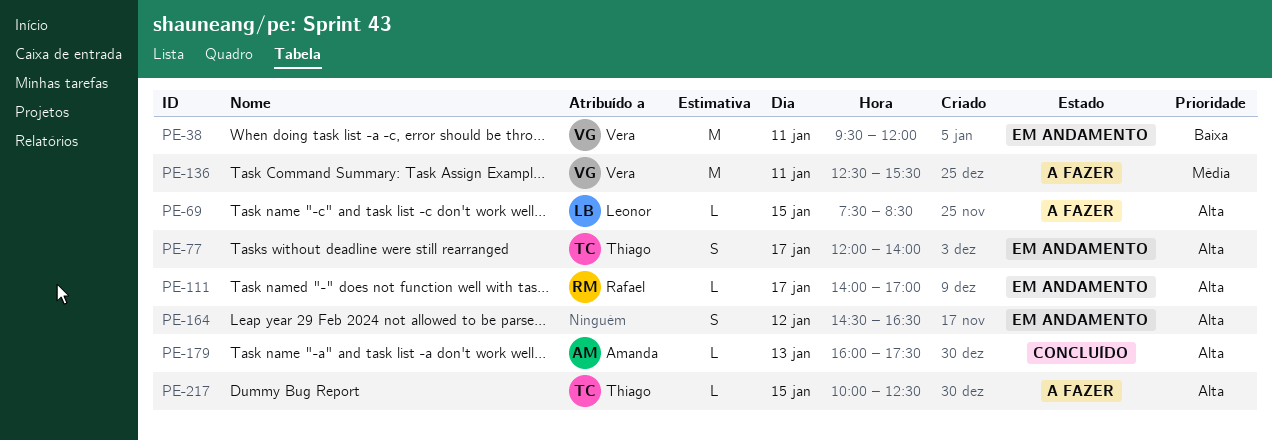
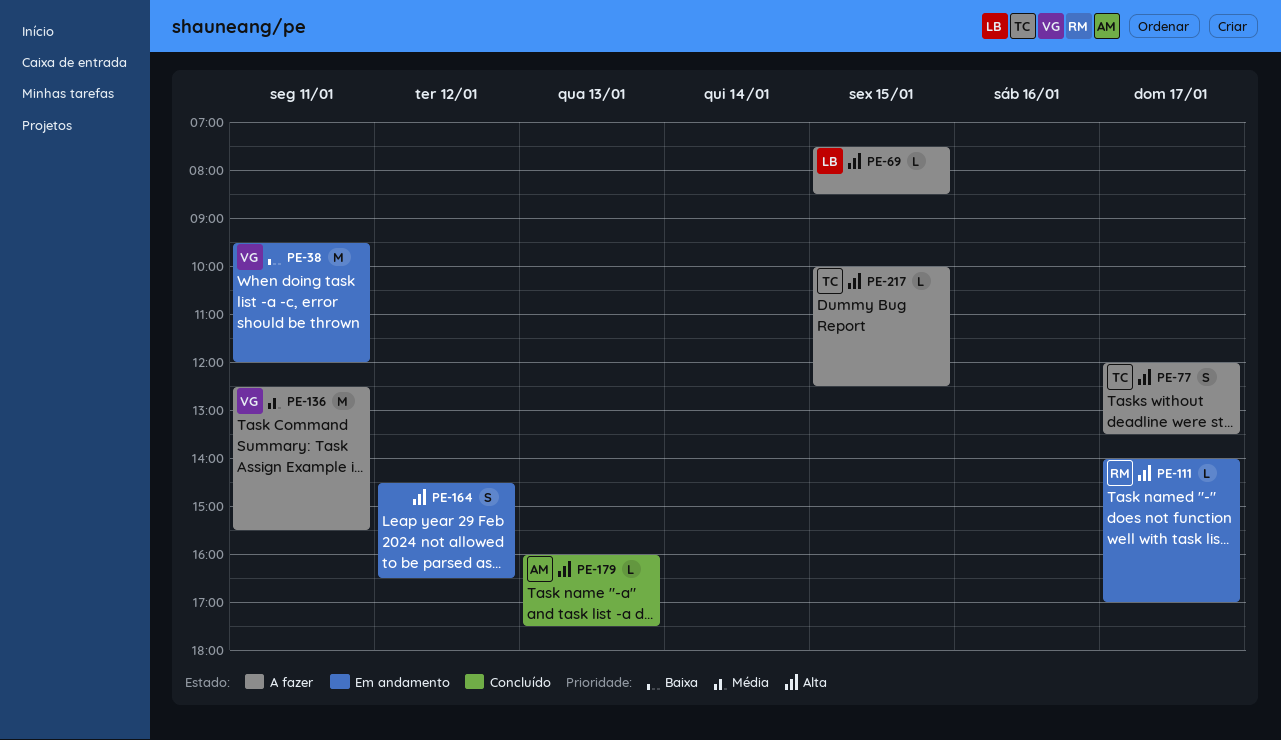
PE-77, status: Em andamento -> A fazer
PE-77, ends: 14:00 -> 13:30

